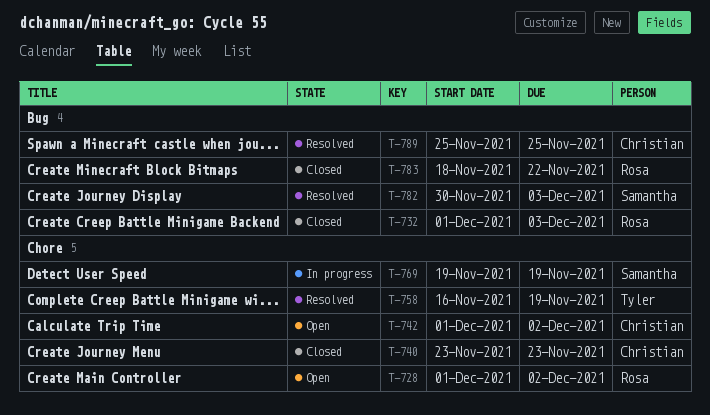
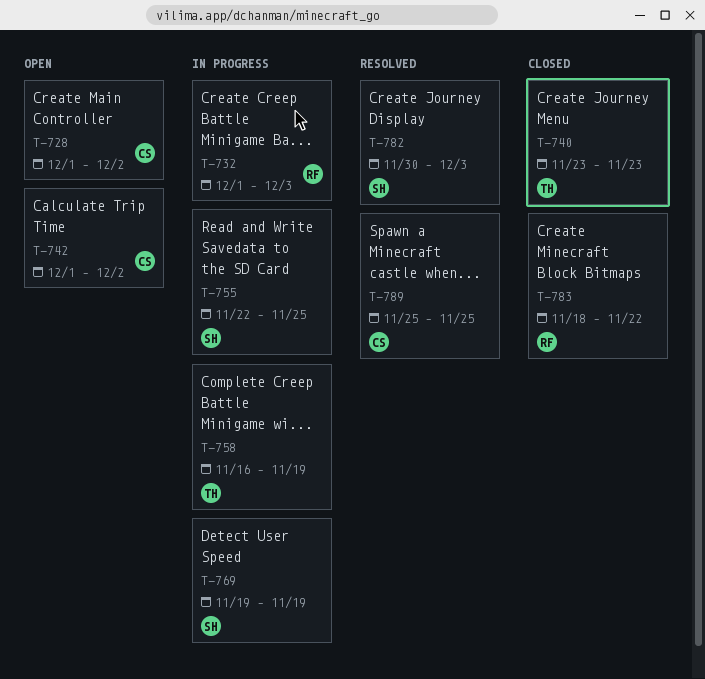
T-728, owner: Rosa -> Christian
T-732, status: Closed -> In progress
T-740, owner: Christian -> Tyler
T-755: none -> present
T-758, status: Resolved -> In progress

